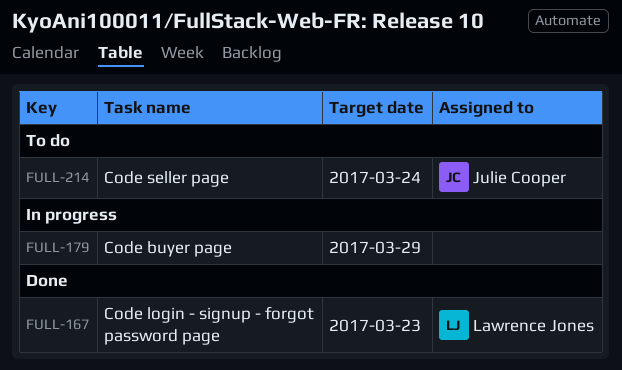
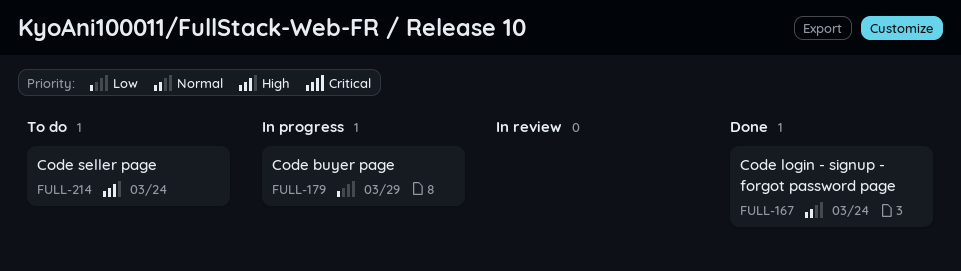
FULL-167, due: Mar 23 -> Mar 24

